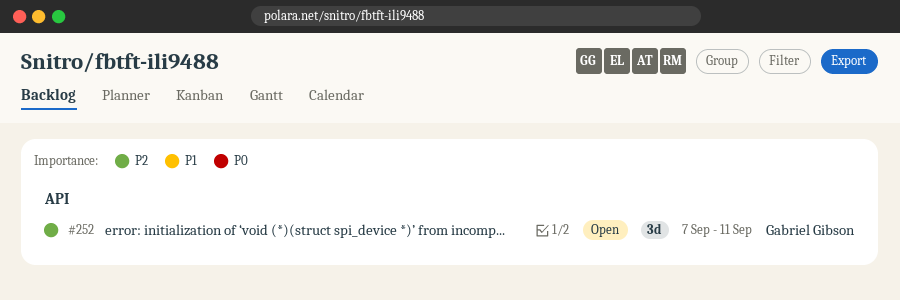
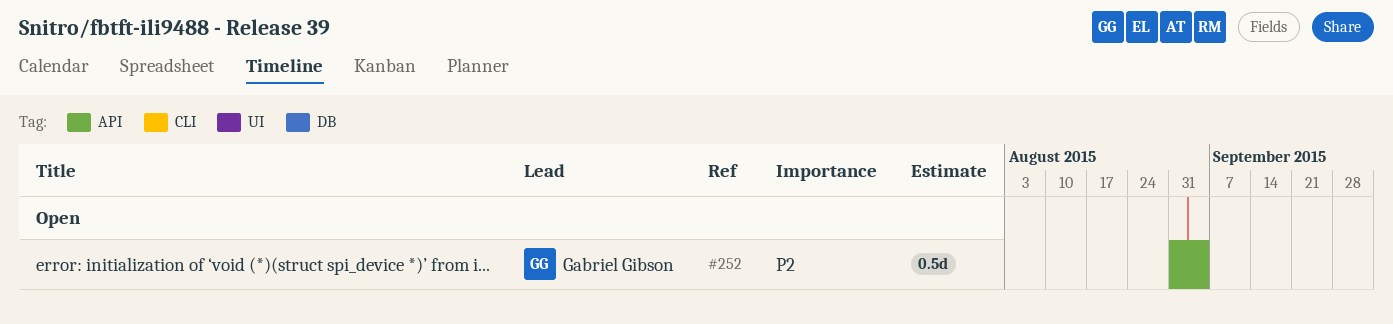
#252, estimate: 3d -> 0.5d
#252, start: Sep 7 -> Aug 31
#252, due: Sep 11 -> Sep 4

